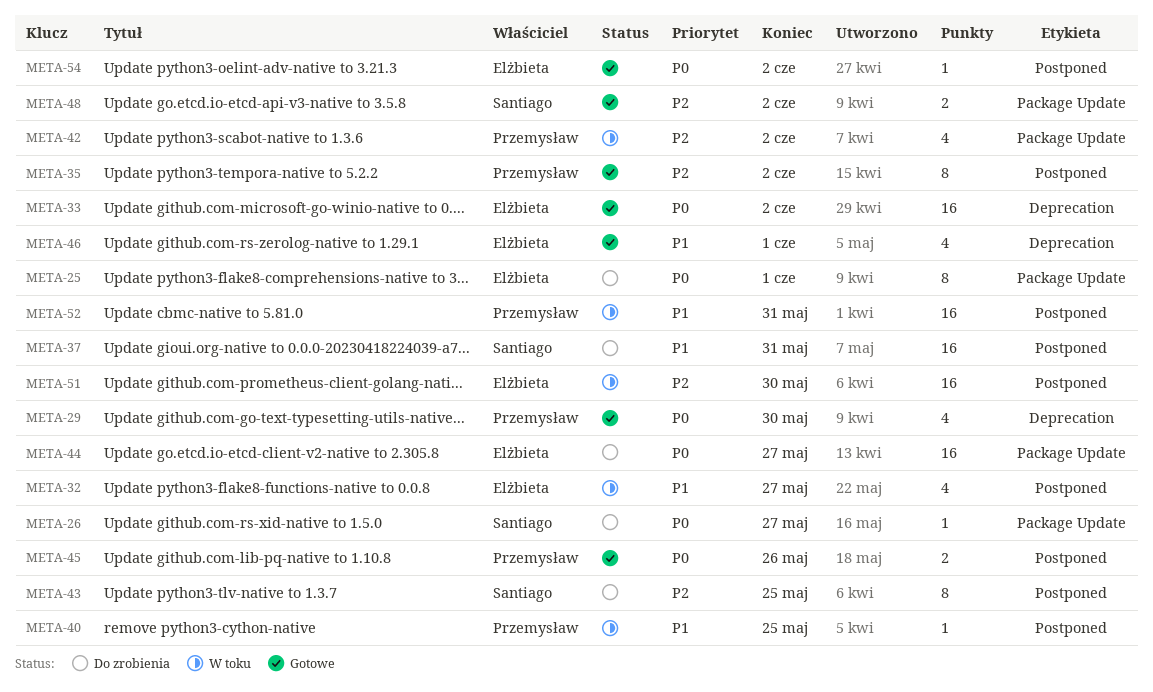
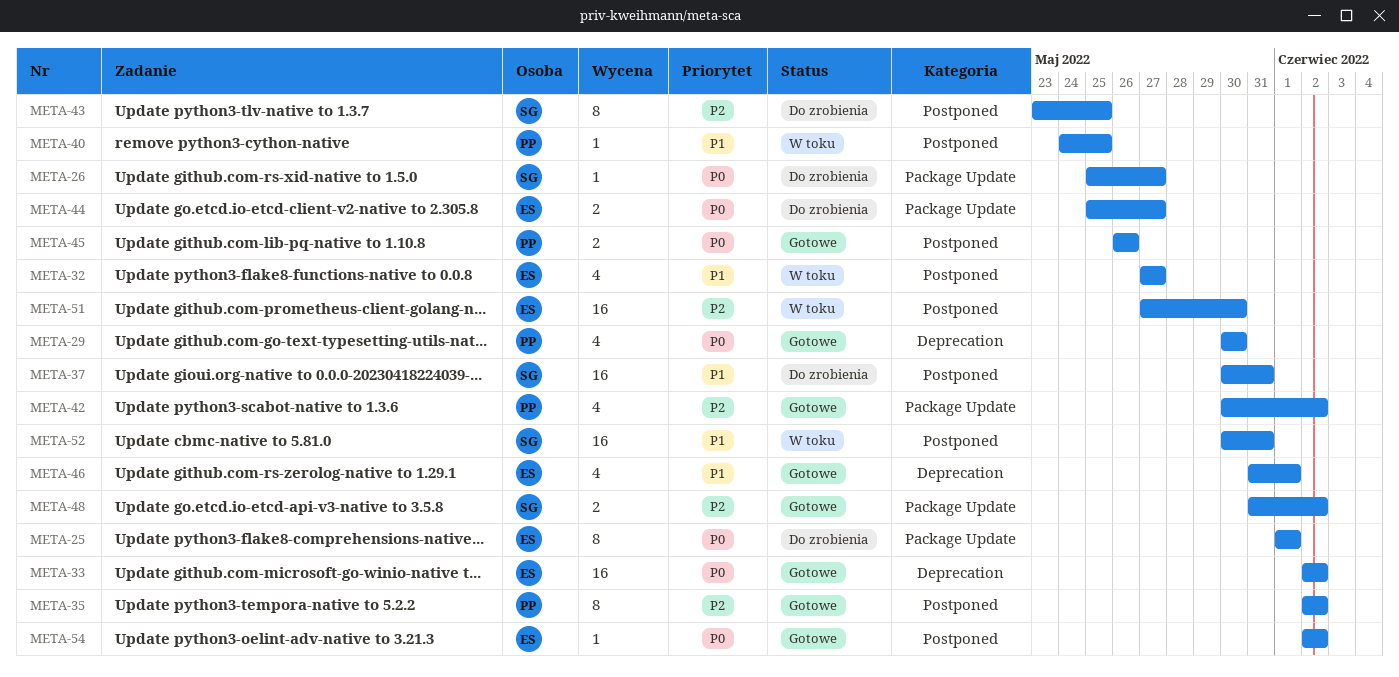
META-42, status: W toku -> Gotowe
META-44, estimate: 16 -> 2
META-52, owner: Przemysław -> Santiago

